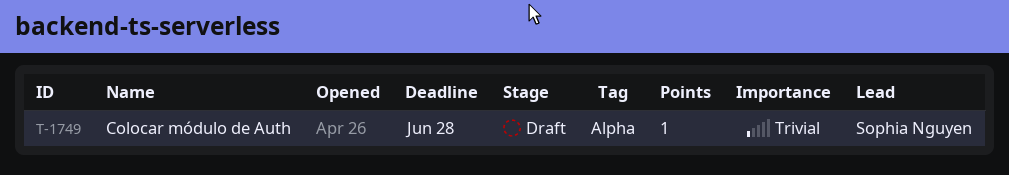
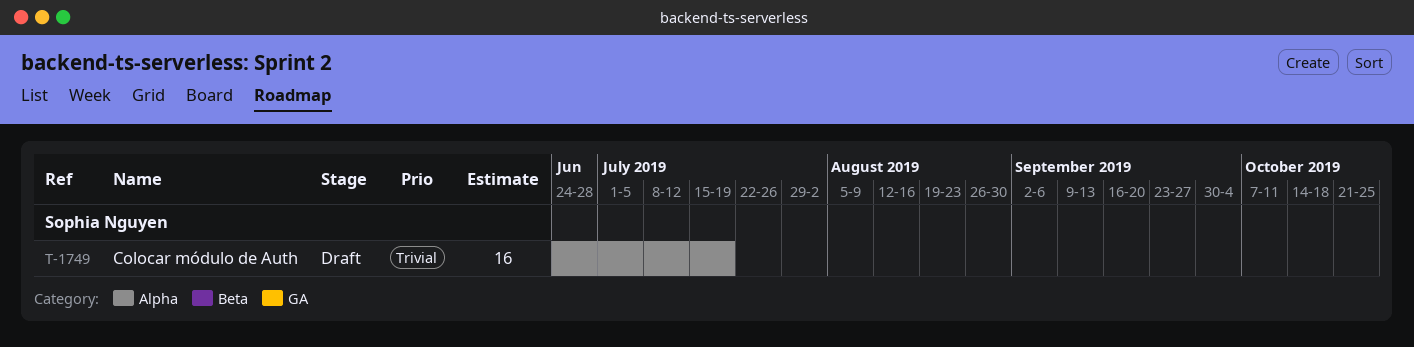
T-1749, estimate: 1 -> 16
T-1749, due: Jun 28 -> Jul 19

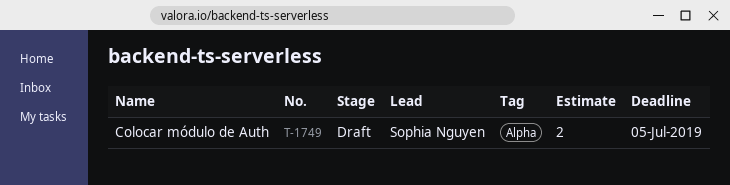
T-1749, estimate: 16 -> 2
T-1749, due: Jul 19 -> Jul 5

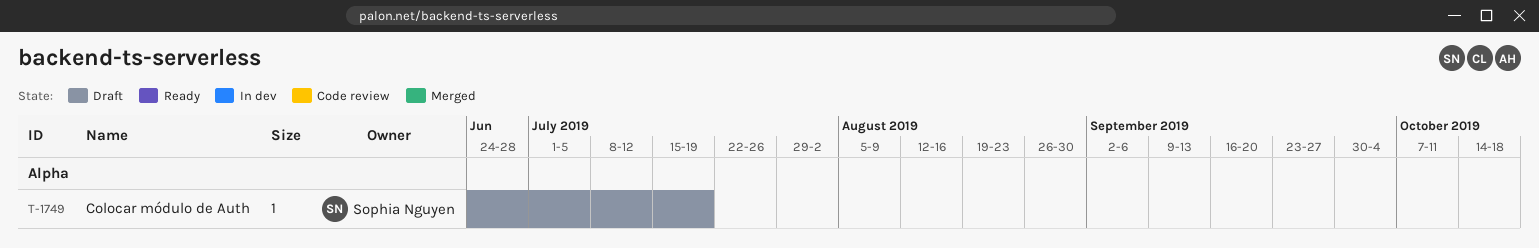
T-1749, estimate: 2 -> 1
T-1749, due: Jul 5 -> Jul 19

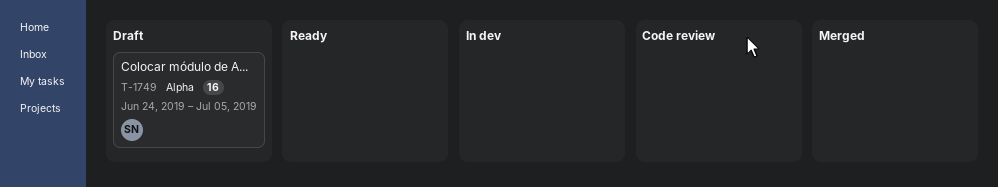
T-1749, estimate: 1 -> 16
T-1749, due: Jul 19 -> Jul 5

